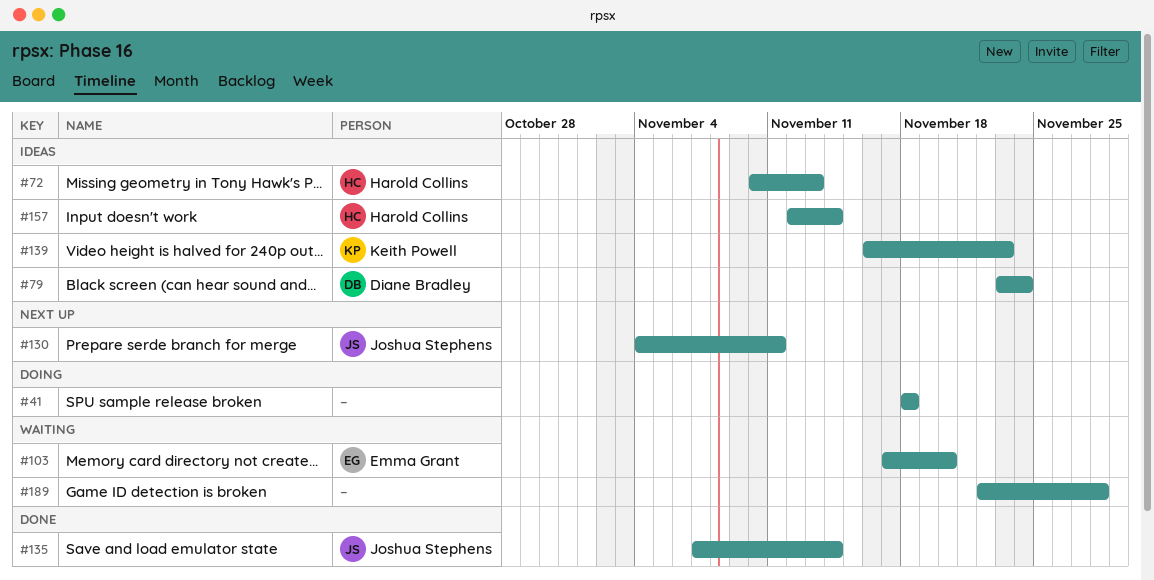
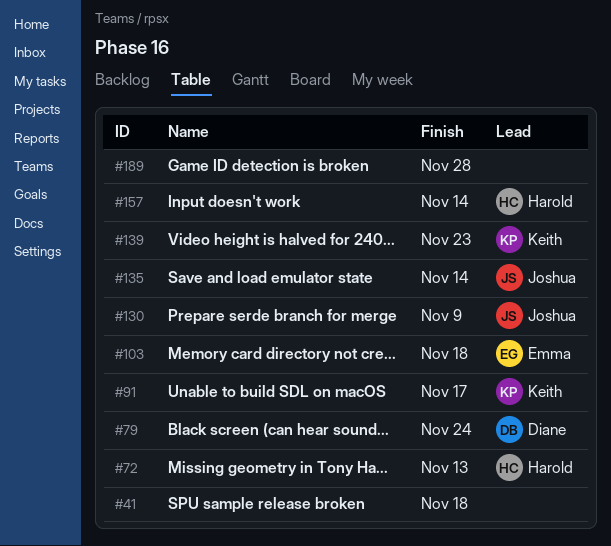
#91: none -> present
#103, due: Nov 20 -> Nov 18
#130, due: Nov 11 -> Nov 9

